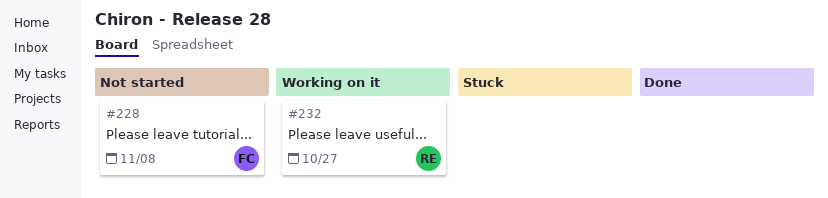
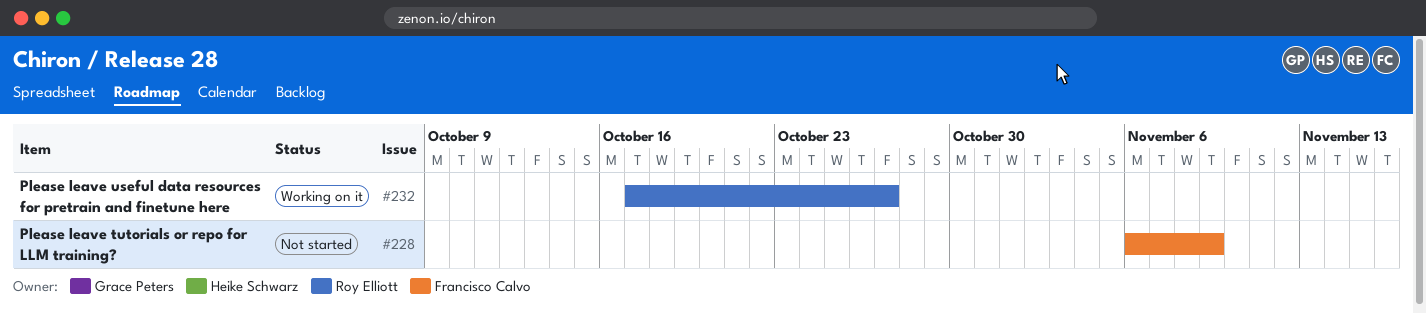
#228, due: Nov 8 -> Nov 9

